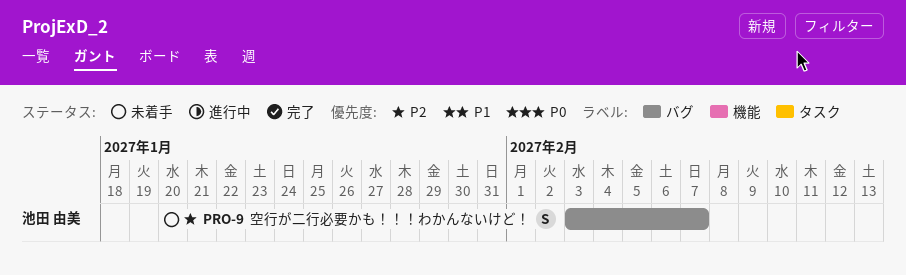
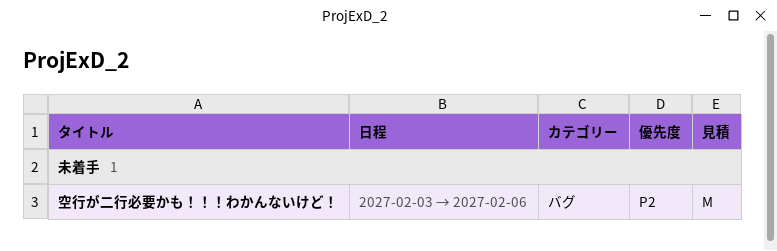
空行が二行必要かも！！！わかんないけど！, estimate: S -> M
空行が二行必要かも！！！わかんないけど！, due: Feb 7 -> Feb 6

